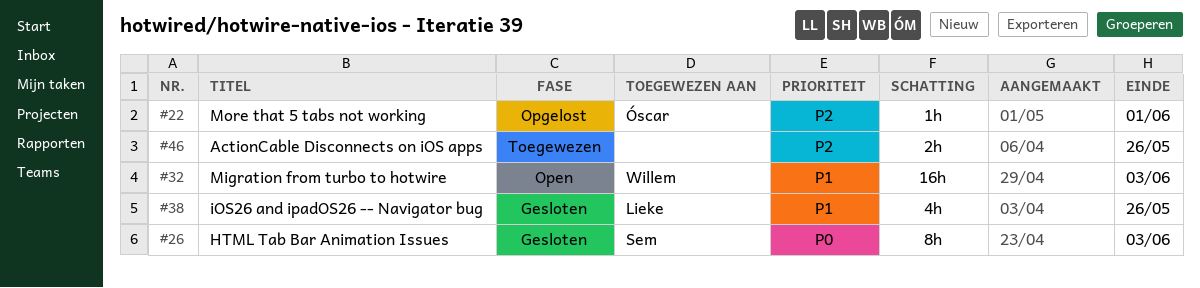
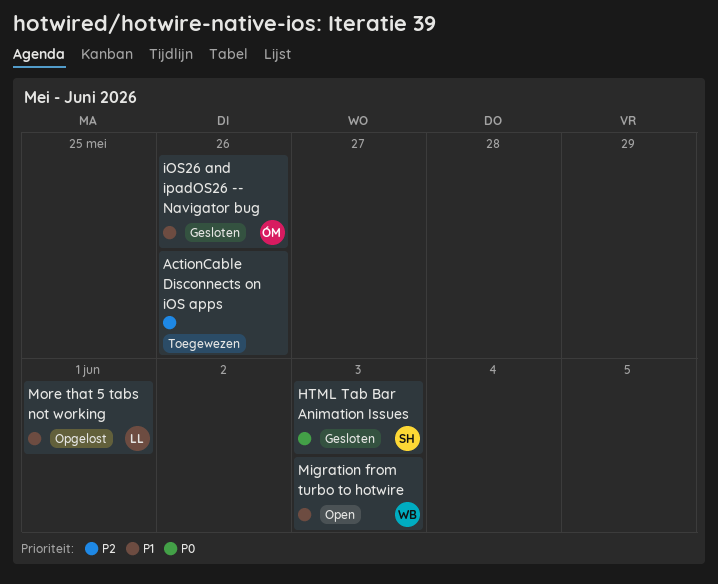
iOS26 and ipadOS26 -- Navigator bug, owner: Lieke -> Óscar
More that 5 tabs not working, owner: Óscar -> Lieke
More that 5 tabs not working, priority: P2 -> P1

